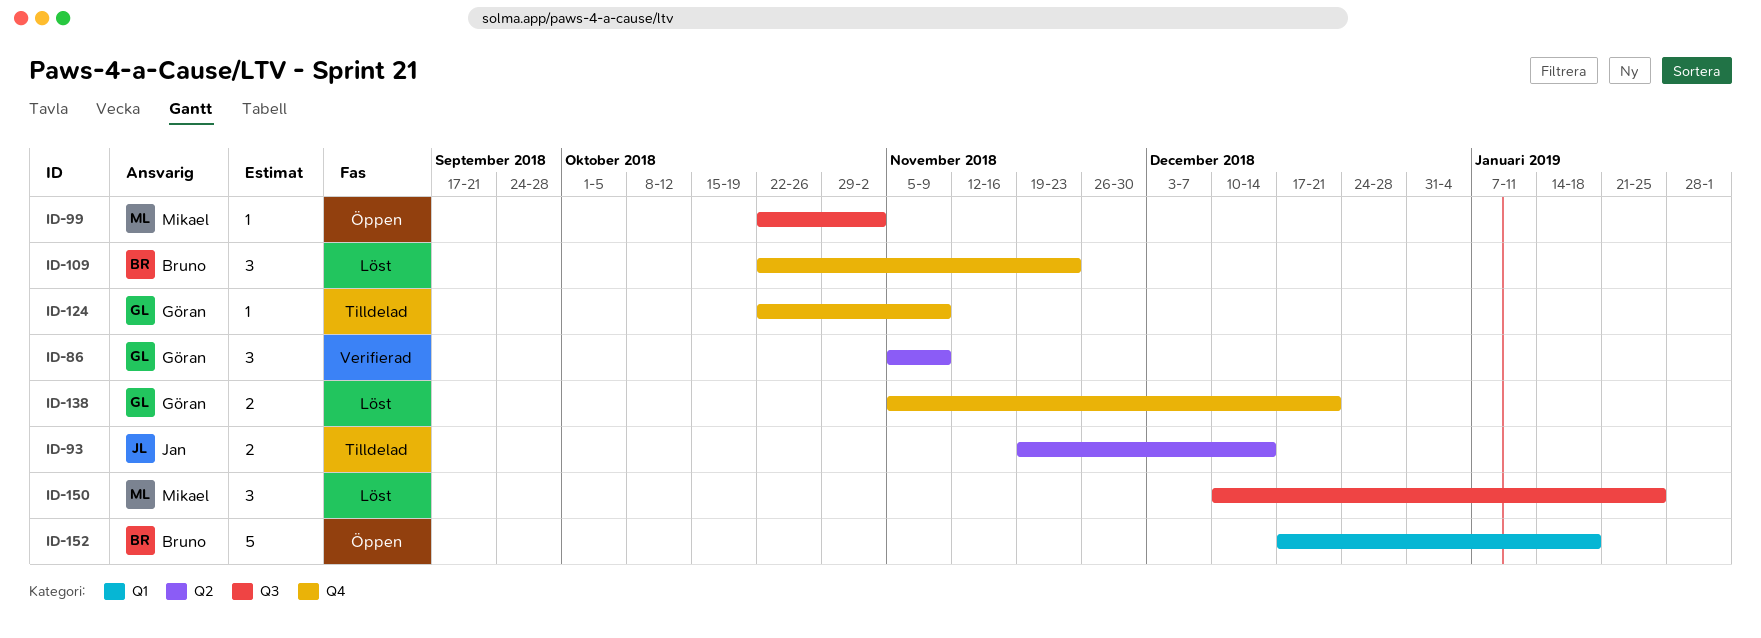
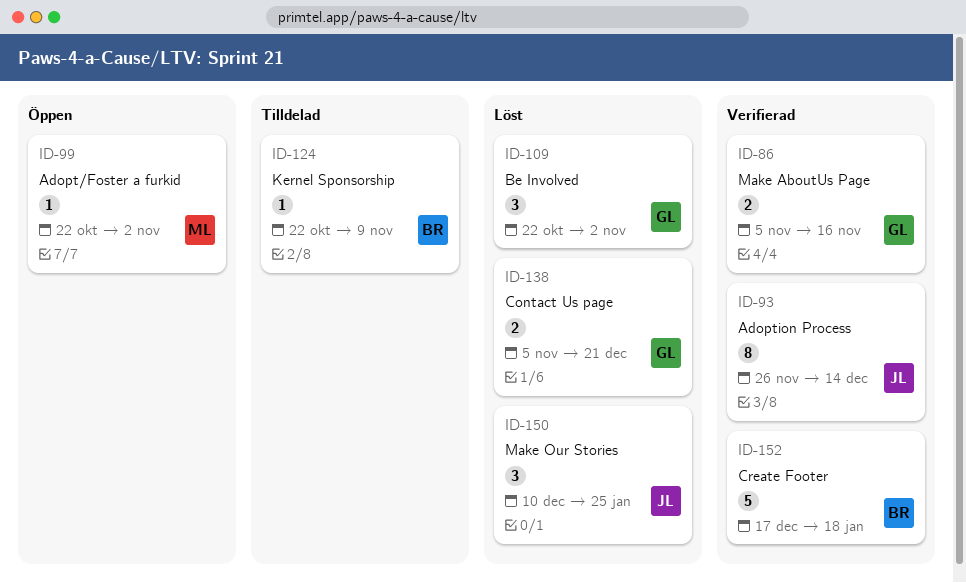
ID-86, estimate: 3 -> 2
ID-86, due: Nov 9 -> Nov 16
ID-93, status: Tilldelad -> Verifierad
ID-93, estimate: 2 -> 8
ID-93, start: Nov 19 -> Nov 26
ID-109, owner: Bruno -> Göran
ID-109, due: Nov 23 -> Nov 2
ID-124, owner: Göran -> Bruno
ID-150, owner: Mikael -> Jan
ID-152, status: Öppen -> Verifierad

